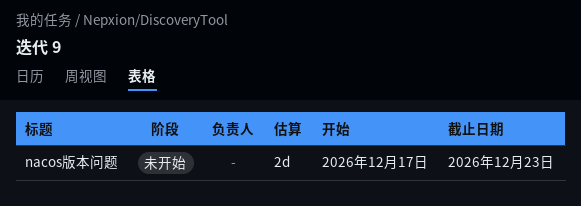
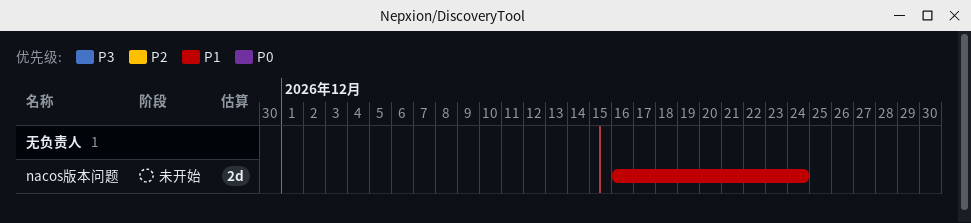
nacos版本问题, start: Dec 17 -> Dec 16
nacos版本问题, due: Dec 23 -> Dec 24

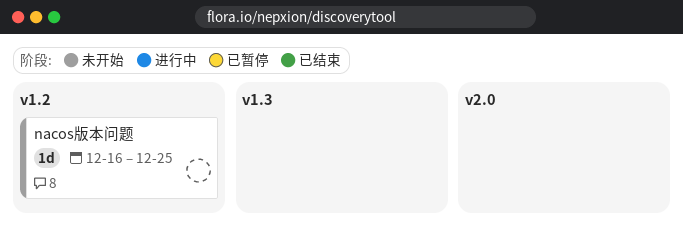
nacos版本问题, estimate: 2d -> 1d
nacos版本问题, due: Dec 24 -> Dec 25

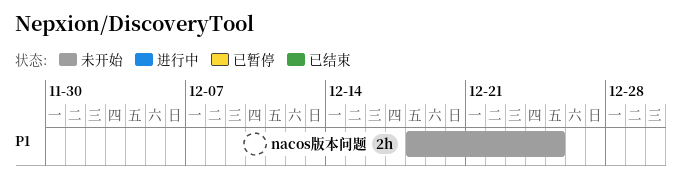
nacos版本问题, estimate: 1d -> 2h
nacos版本问题, start: Dec 16 -> Dec 18

